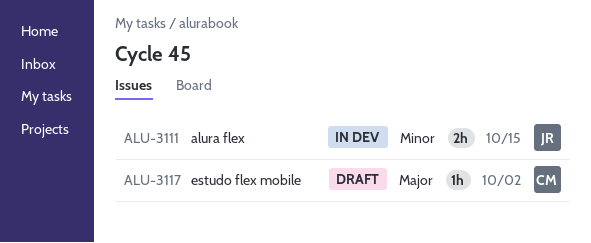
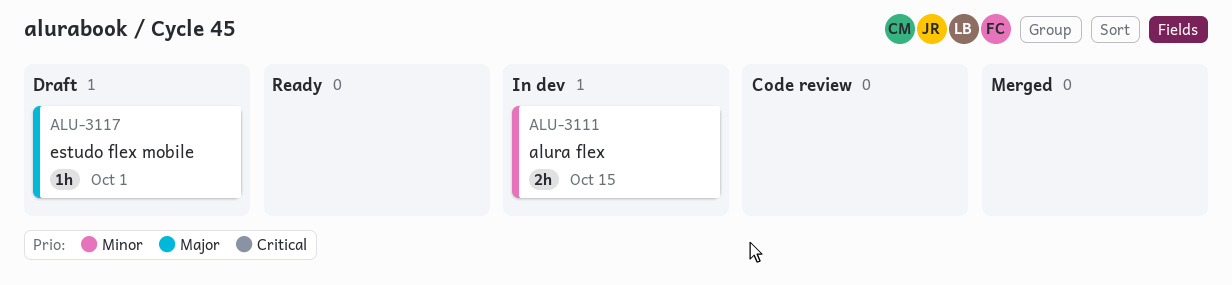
ALU-3117, due: Oct 2 -> Oct 1

